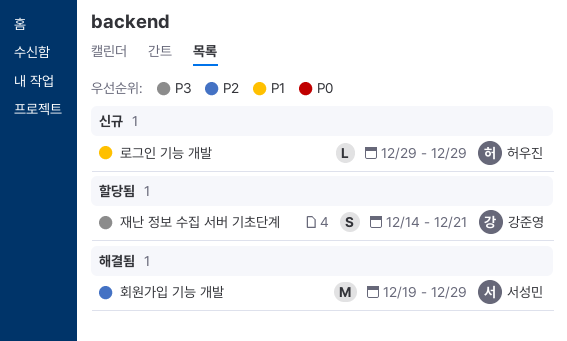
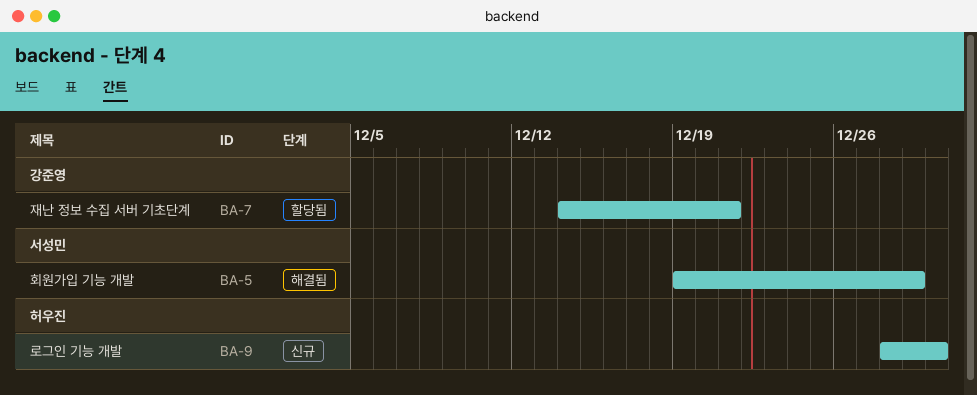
로그인 기능 개발, start: Dec 29 -> Dec 28
로그인 기능 개발, due: Dec 29 -> Dec 30

